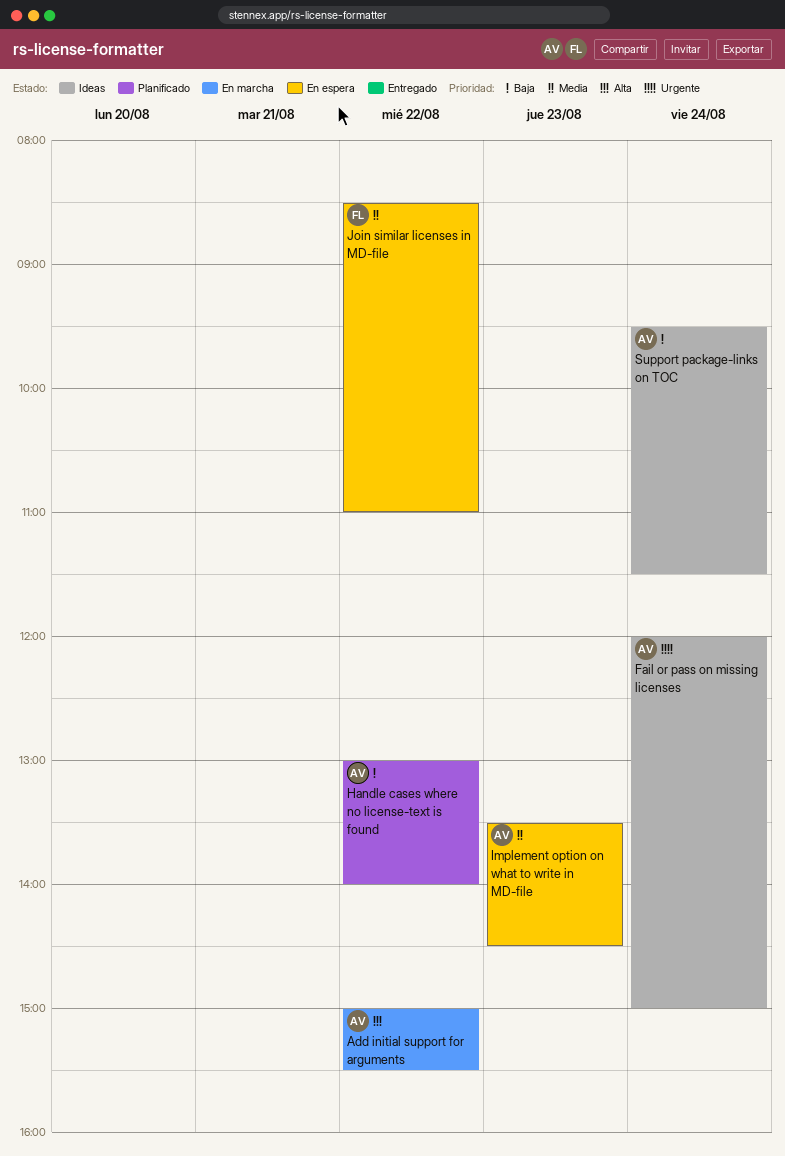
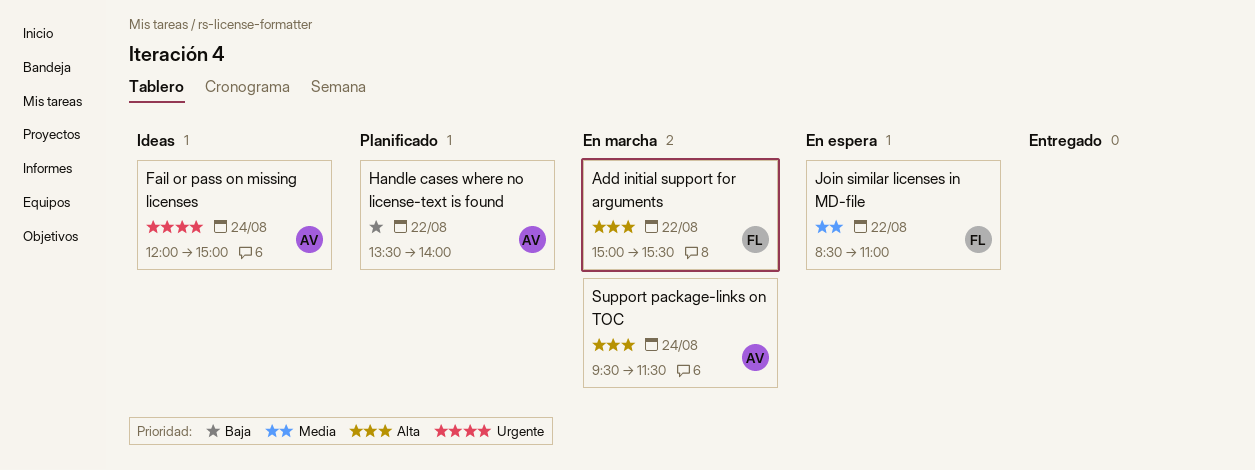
Add initial support for arguments, owner: AV -> FL
Handle cases where no license-text is found, begins: 13:00 -> 13:30
Implement option on what to write in MD-file: present -> none
Support package-links on TOC, status: Ideas -> En marcha
Support package-links on TOC, priority: Baja -> Alta

